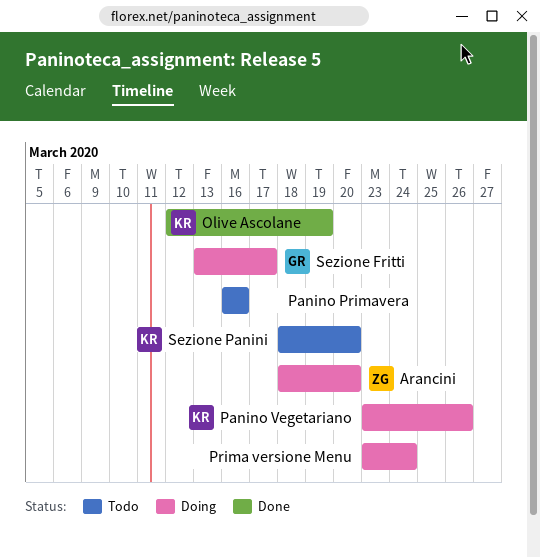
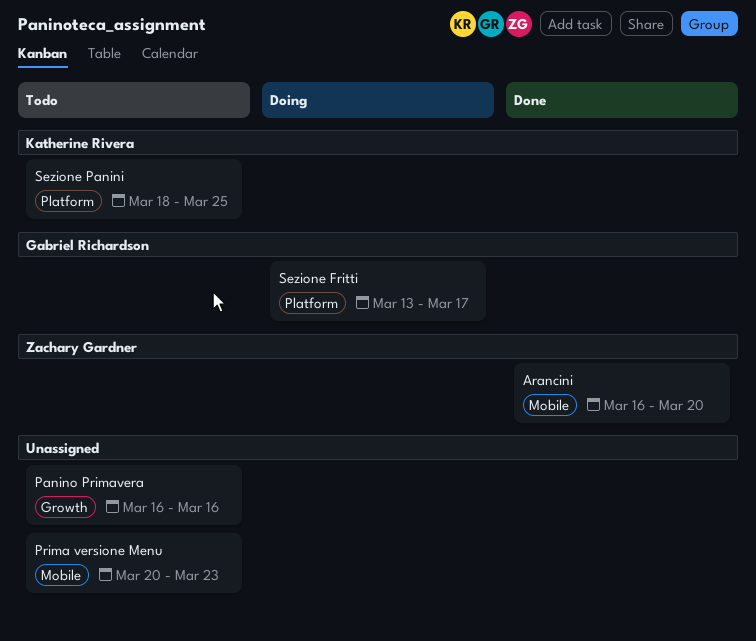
Arancini, status: Doing -> Done
Arancini, start: Mar 18 -> Mar 16
Olive Ascolane: present -> none
Panino Vegetariano: present -> none
Prima versione Menu, status: Doing -> Todo
Prima versione Menu, start: Mar 23 -> Mar 20
Prima versione Menu, due: Mar 24 -> Mar 23
Sezione Panini, due: Mar 20 -> Mar 25

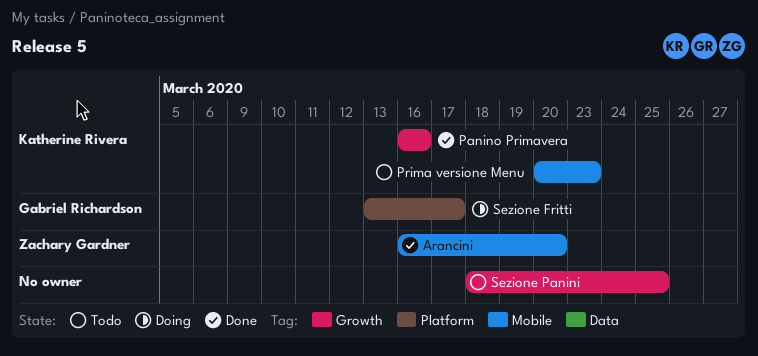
Panino Primavera, status: Todo -> Done
Panino Primavera, owner: none -> Katherine Rivera
Prima versione Menu, owner: none -> Katherine Rivera
Sezione Panini, owner: Katherine Rivera -> none
Sezione Panini, label: Platform -> Growth

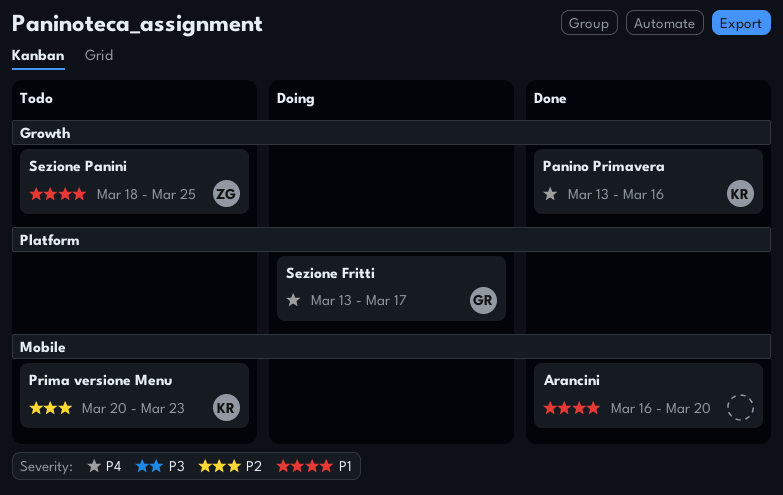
Arancini, owner: Zachary Gardner -> none
Panino Primavera, start: Mar 16 -> Mar 13
Sezione Panini, owner: none -> Zachary Gardner

